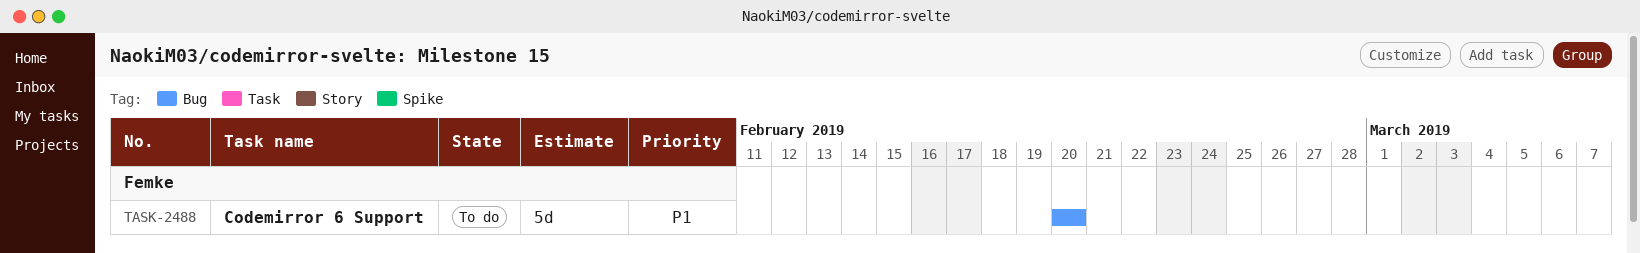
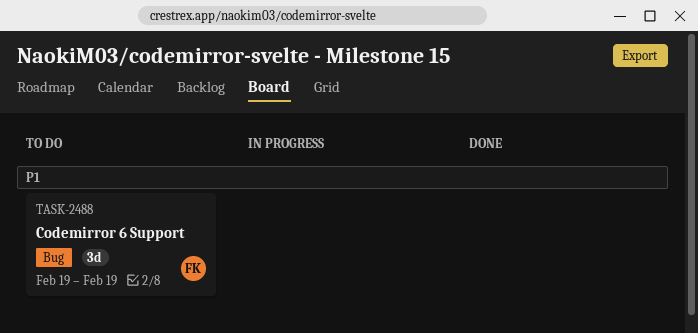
TASK-2488, estimate: 5d -> 3d
TASK-2488, start: Feb 20 -> Feb 19
TASK-2488, due: Feb 20 -> Feb 19

